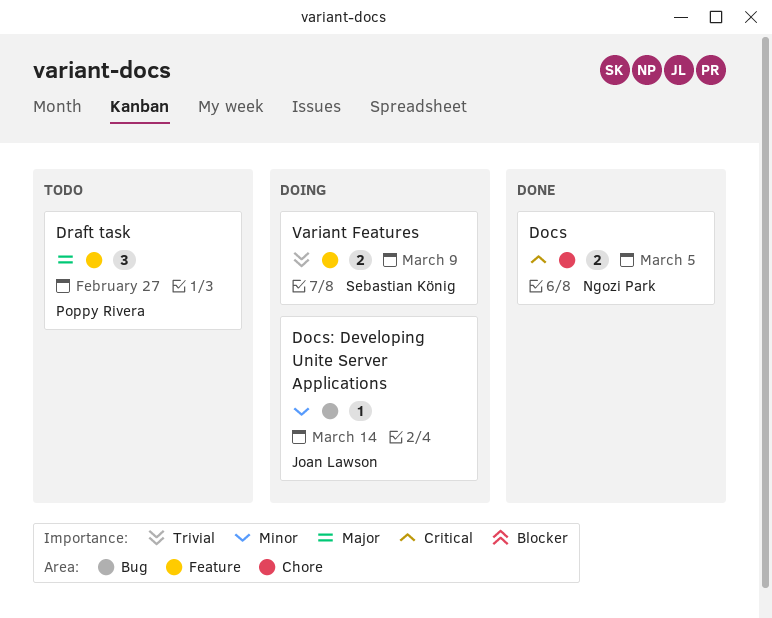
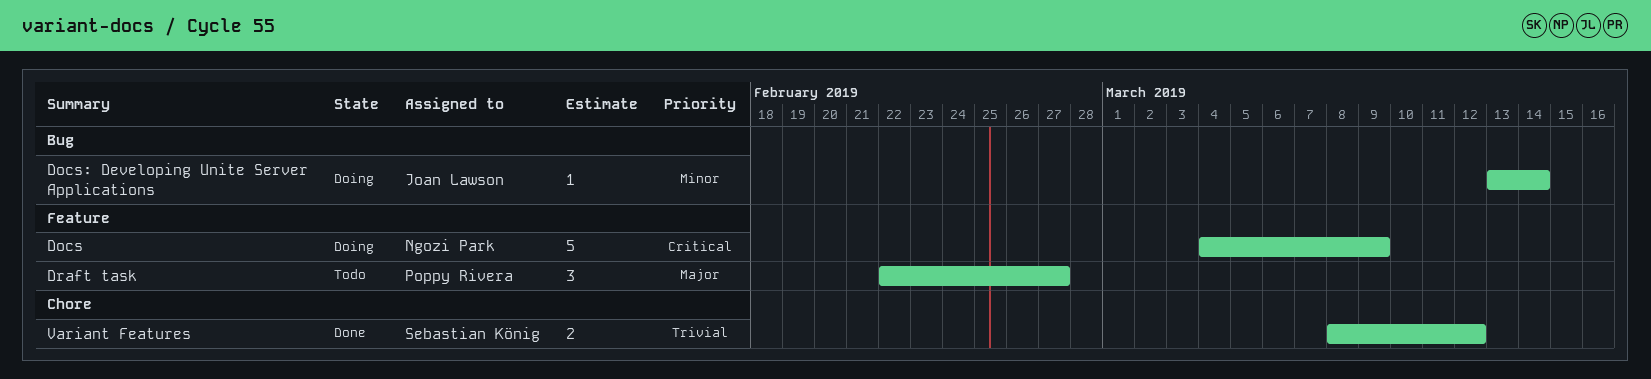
Docs, status: Done -> Doing
Docs, label: Chore -> Feature
Docs, estimate: 2 -> 5
Docs, due: Mar 5 -> Mar 9
Variant Features, status: Doing -> Done
Variant Features, label: Feature -> Chore
Variant Features, due: Mar 9 -> Mar 12

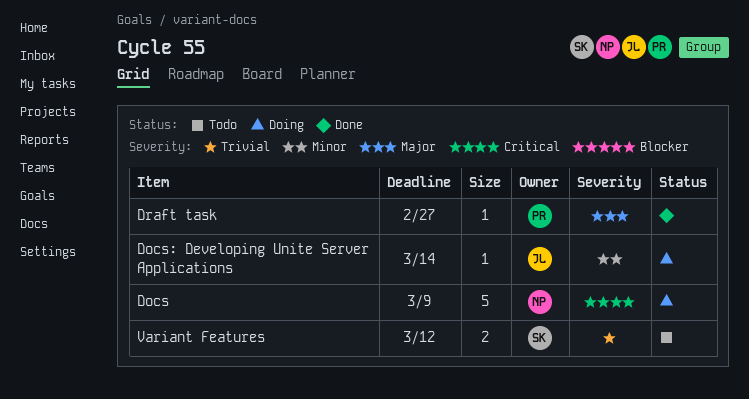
Draft task, status: Todo -> Done
Draft task, estimate: 3 -> 1
Variant Features, status: Done -> Todo

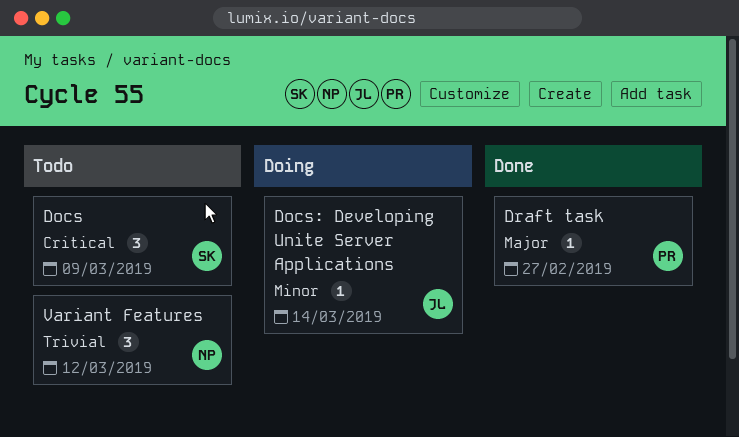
Docs, status: Doing -> Todo
Docs, owner: NP -> SK
Docs, estimate: 5 -> 3
Variant Features, owner: SK -> NP
Variant Features, estimate: 2 -> 3

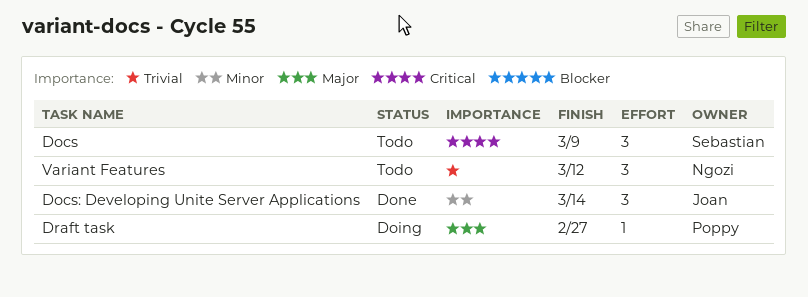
Docs: Developing Unite Server Applications, status: Doing -> Done
Docs: Developing Unite Server Applications, estimate: 1 -> 3
Draft task, status: Done -> Doing

